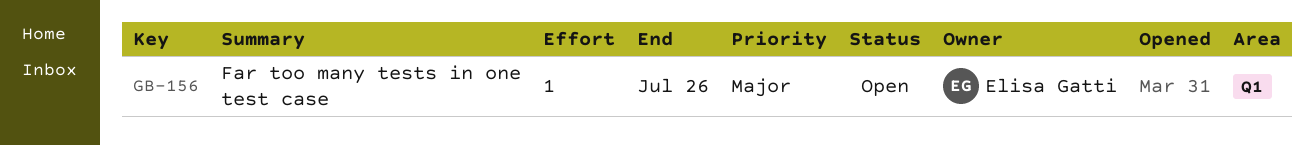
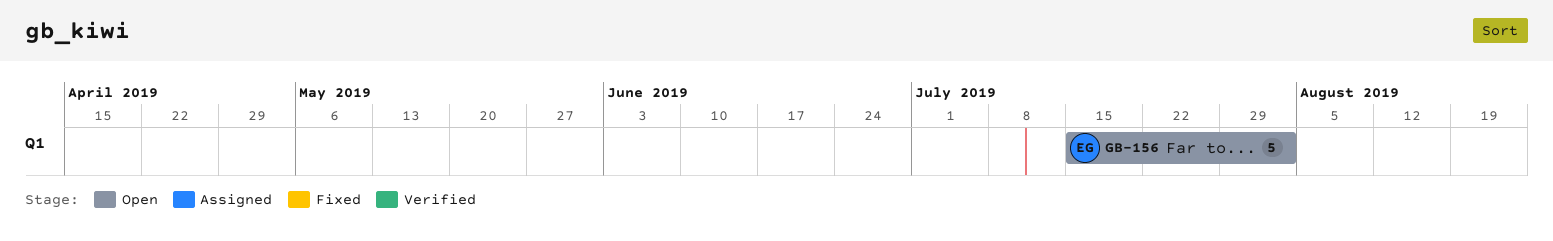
GB-156, estimate: 1 -> 5
GB-156, due: Jul 26 -> Aug 2

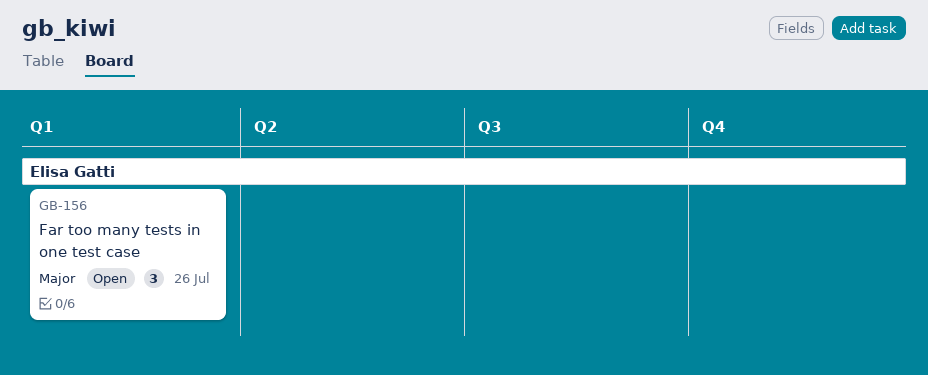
GB-156, estimate: 5 -> 3
GB-156, due: Aug 2 -> Jul 26

